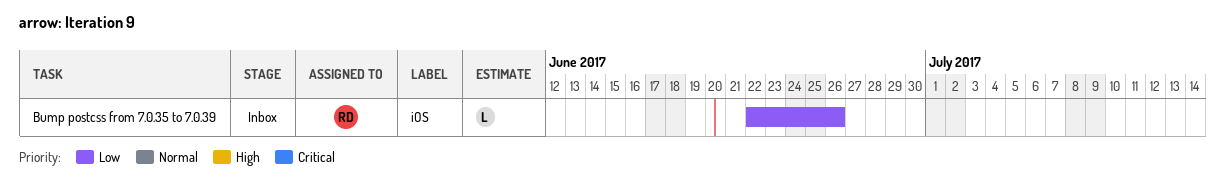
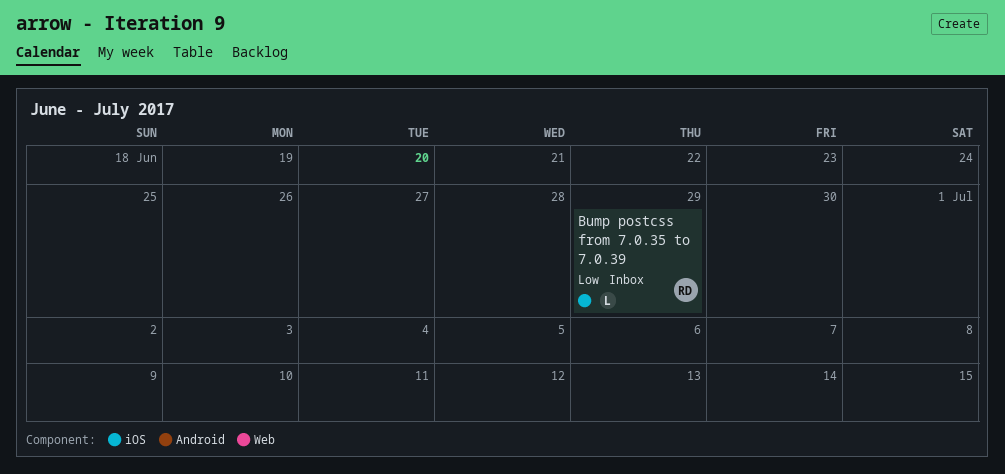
Bump postcss from 7.0.35 to 7.0.39, due: Jun 26 -> Jun 29

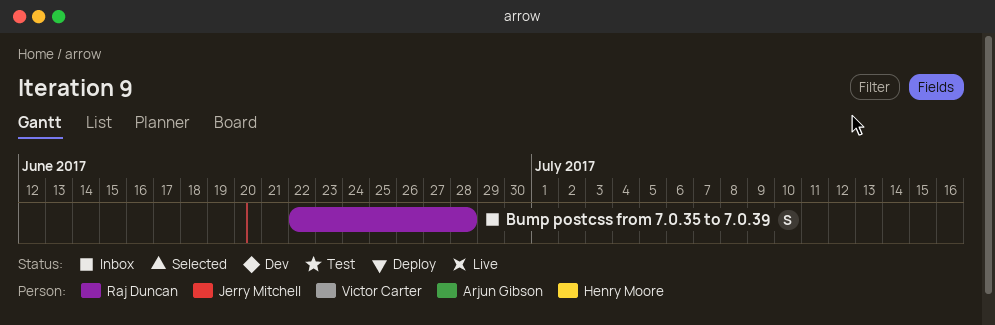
Bump postcss from 7.0.35 to 7.0.39, estimate: L -> S
Bump postcss from 7.0.35 to 7.0.39, due: Jun 29 -> Jun 28

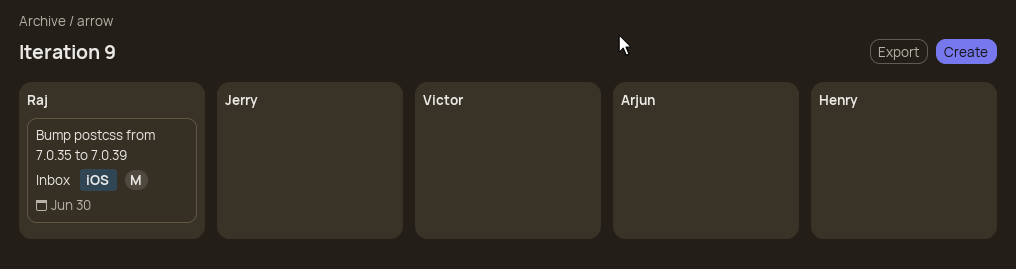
Bump postcss from 7.0.35 to 7.0.39, estimate: S -> M
Bump postcss from 7.0.35 to 7.0.39, due: Jun 28 -> Jun 30

